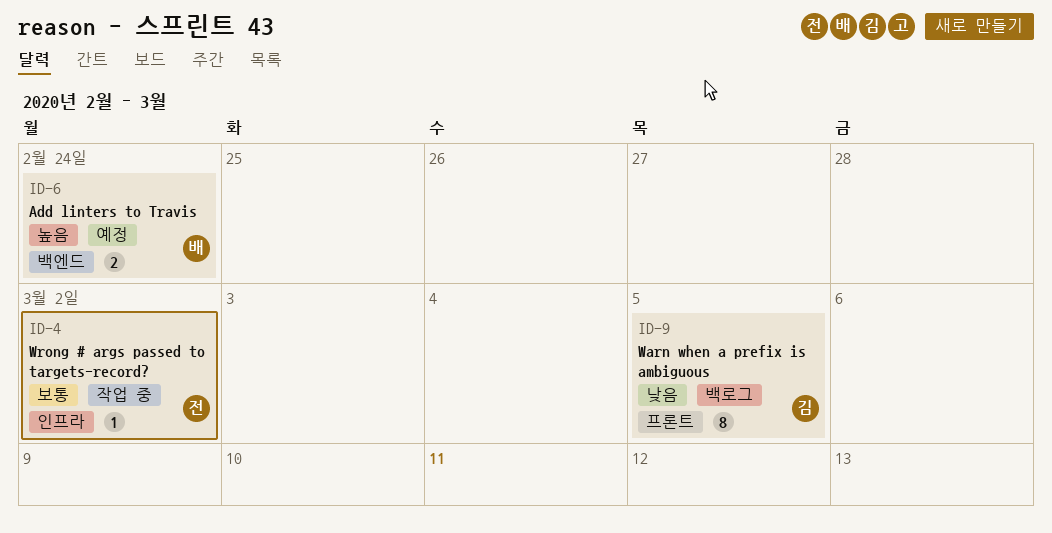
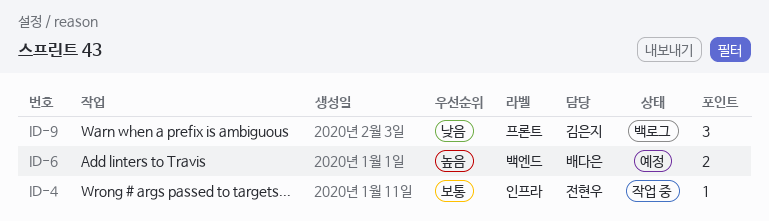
ID-9, estimate: 8 -> 3

